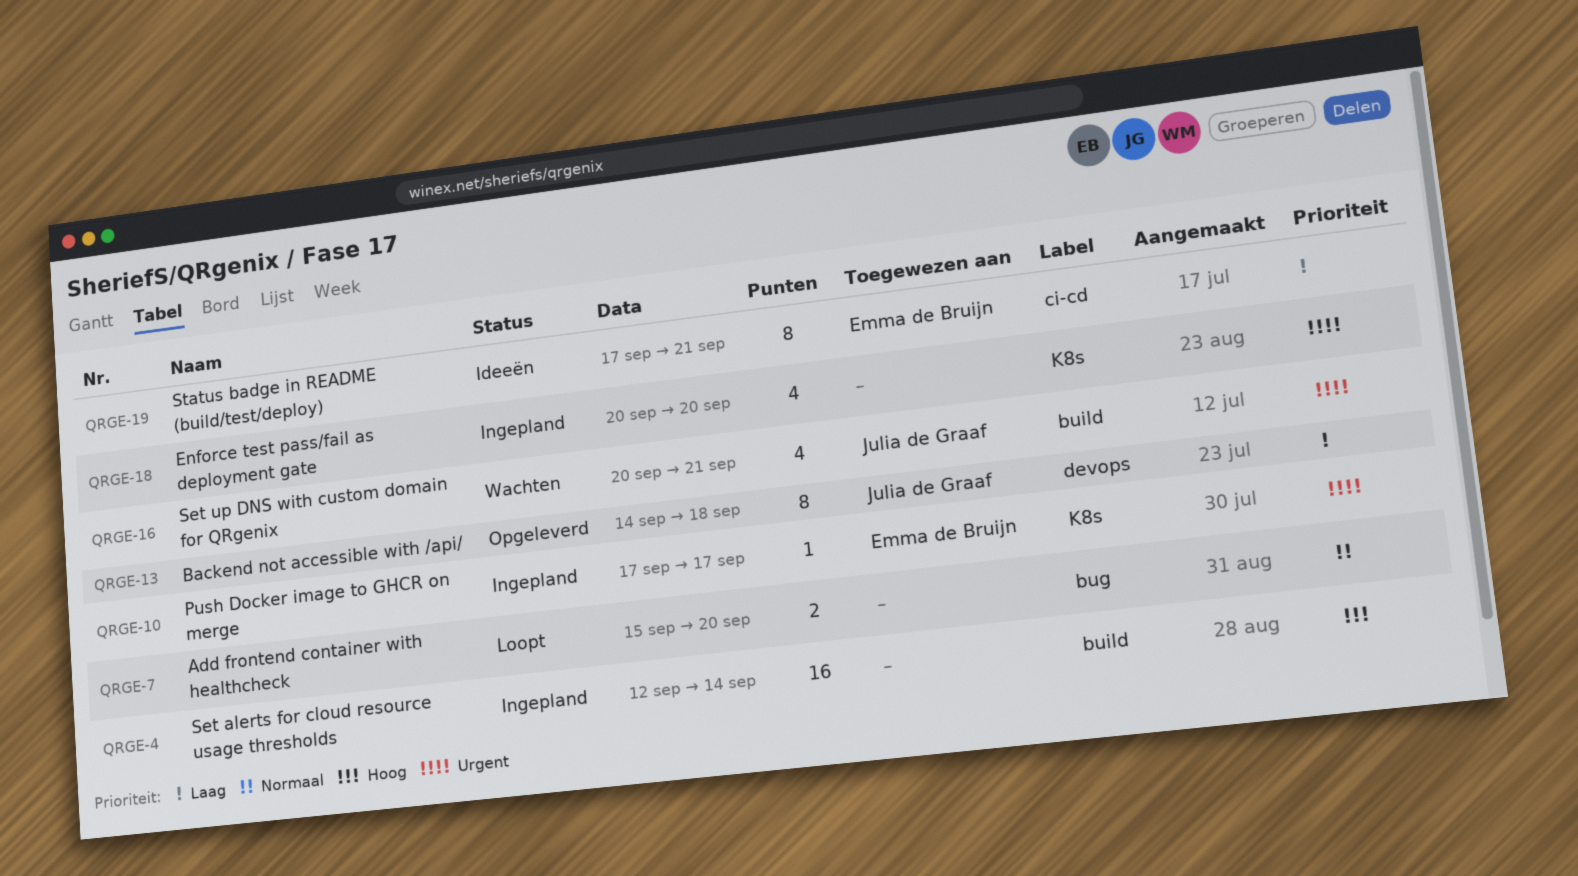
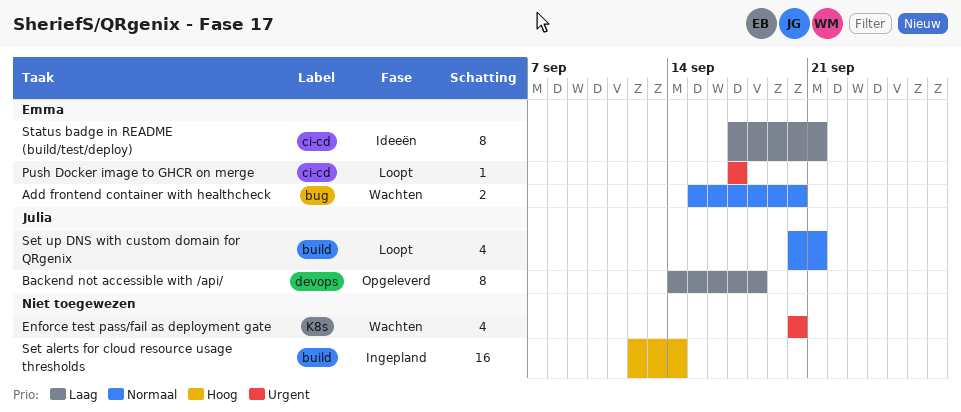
Add frontend container with healthcheck, status: Loopt -> Wachten
Add frontend container with healthcheck, owner: none -> Emma de Bruijn
Enforce test pass/fail as deployment gate, status: Ingepland -> Wachten
Push Docker image to GHCR on merge, status: Ingepland -> Loopt
Push Docker image to GHCR on merge, label: K8s -> ci-cd
Set up DNS with custom domain for QRgenix, status: Wachten -> Loopt
Set up DNS with custom domain for QRgenix, priority: Urgent -> Normaal

